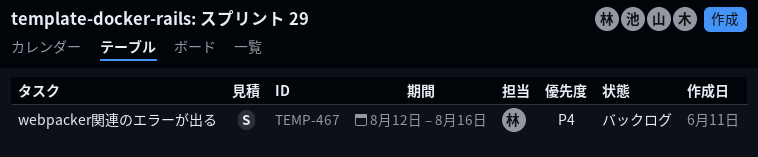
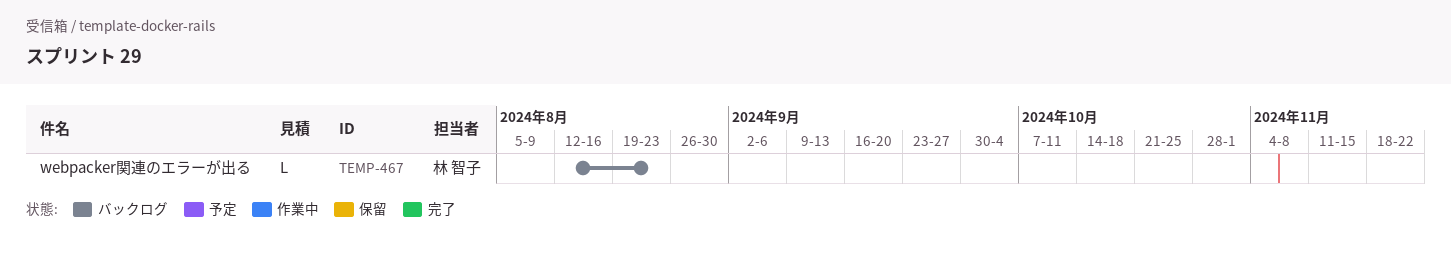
TEMP-467, estimate: S -> L
TEMP-467, due: Aug 16 -> Aug 23

